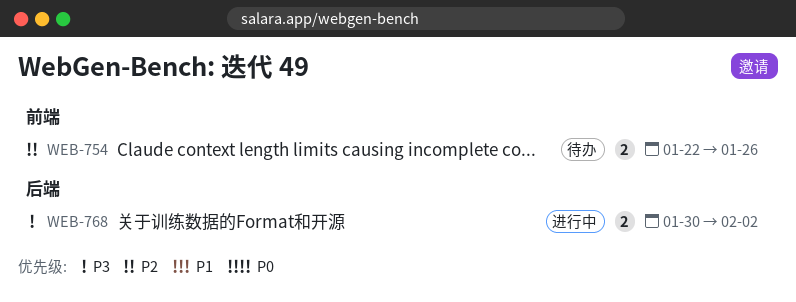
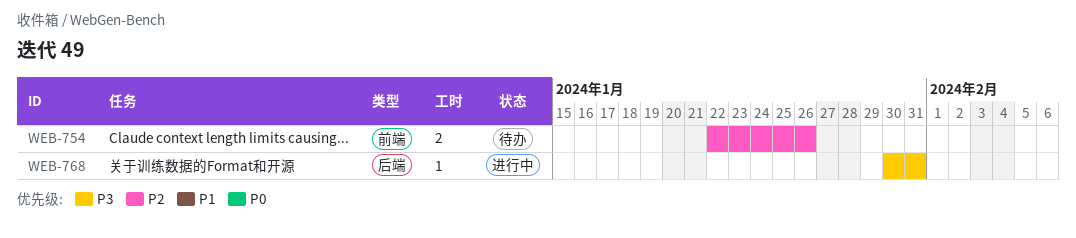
WEB-768, estimate: 2 -> 1
WEB-768, due: Feb 2 -> Jan 31

